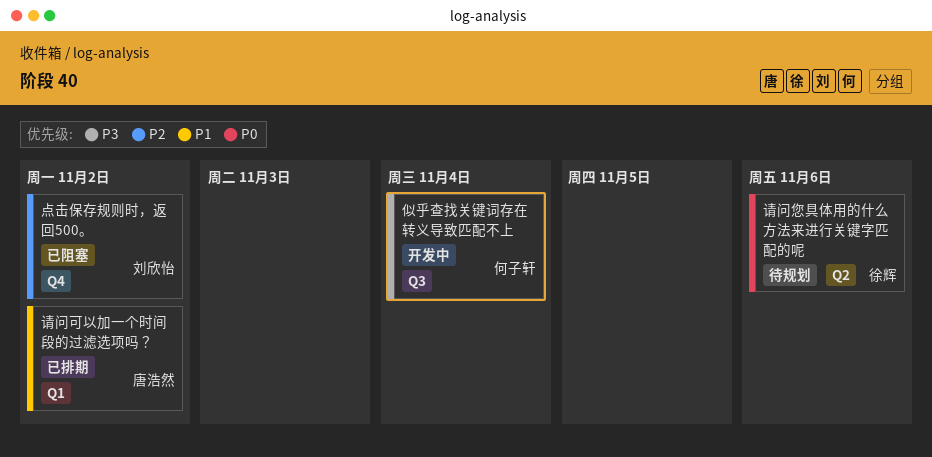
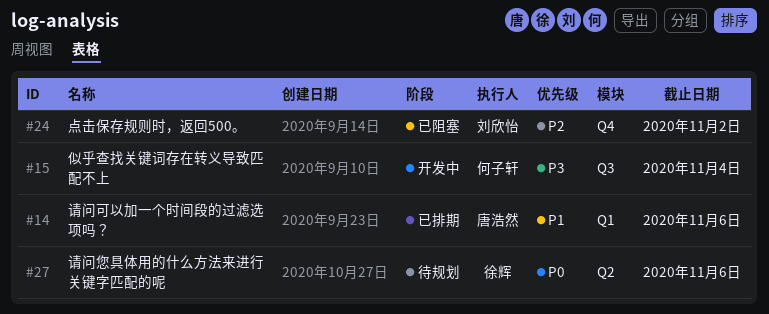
请问可以加一个时间段的过滤选项吗？, due: Nov 2 -> Nov 6

